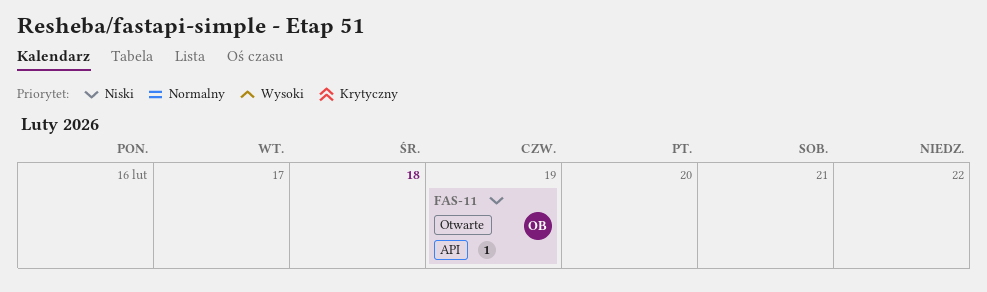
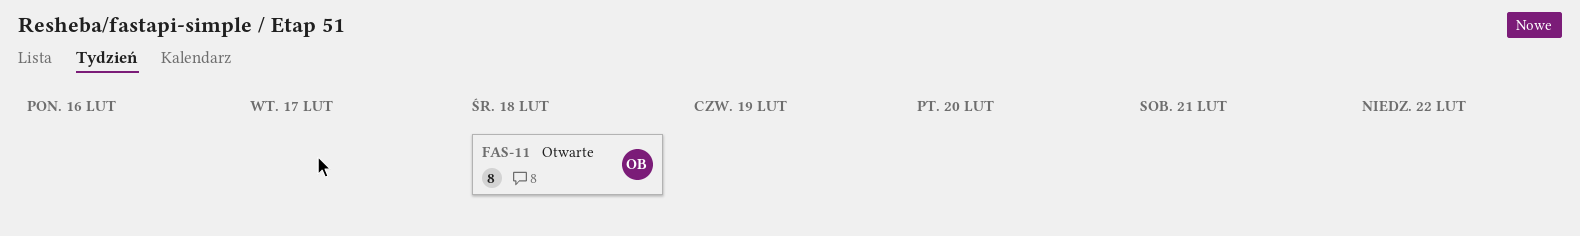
FAS-11, estimate: 1 -> 8
FAS-11, due: Feb 19 -> Feb 18

